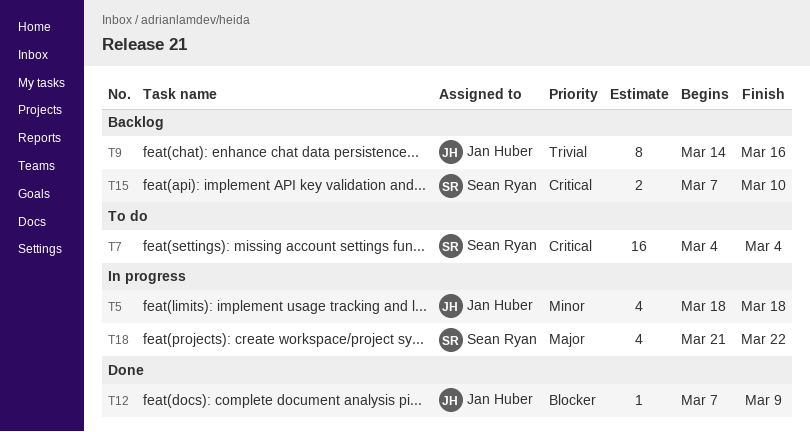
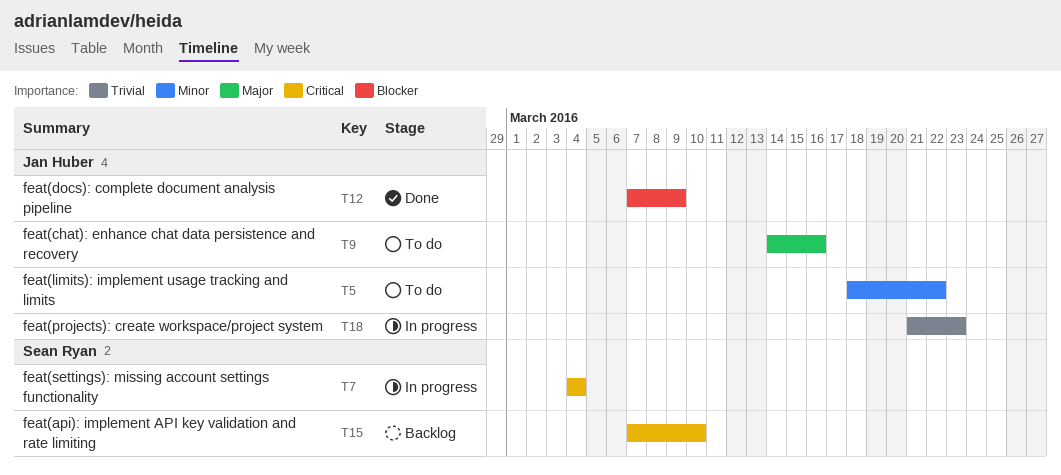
T5, status: In progress -> To do
T5, due: Mar 18 -> Mar 22
T7, status: To do -> In progress
T9, status: Backlog -> To do
T9, priority: Trivial -> Major
T18, owner: Sean Ryan -> Jan Huber
T18, priority: Major -> Trivial
T18, due: Mar 22 -> Mar 23

